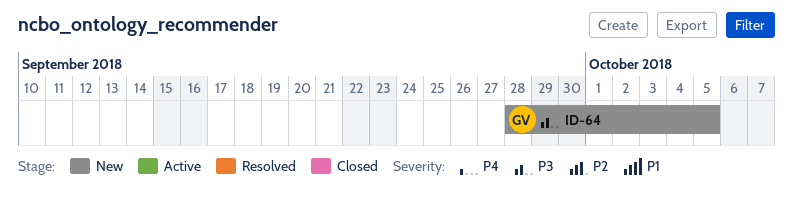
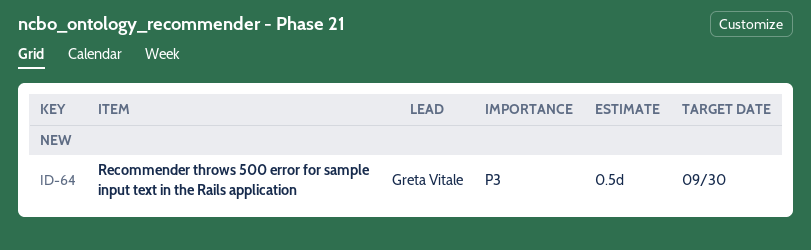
ID-64, due: Oct 5 -> Sep 30

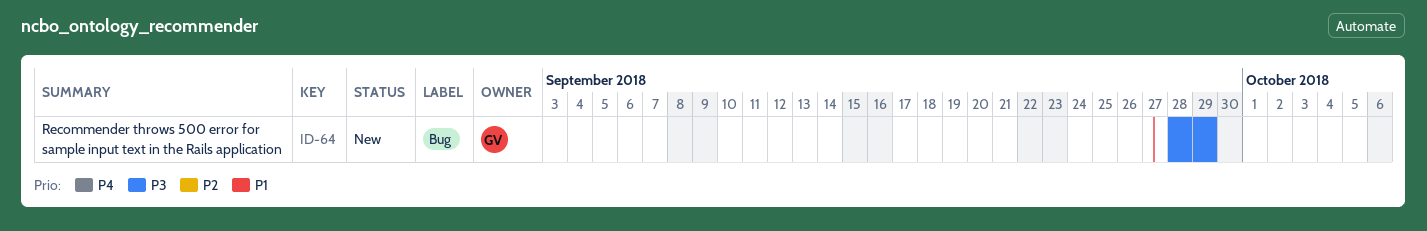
ID-64, due: Sep 30 -> Sep 29

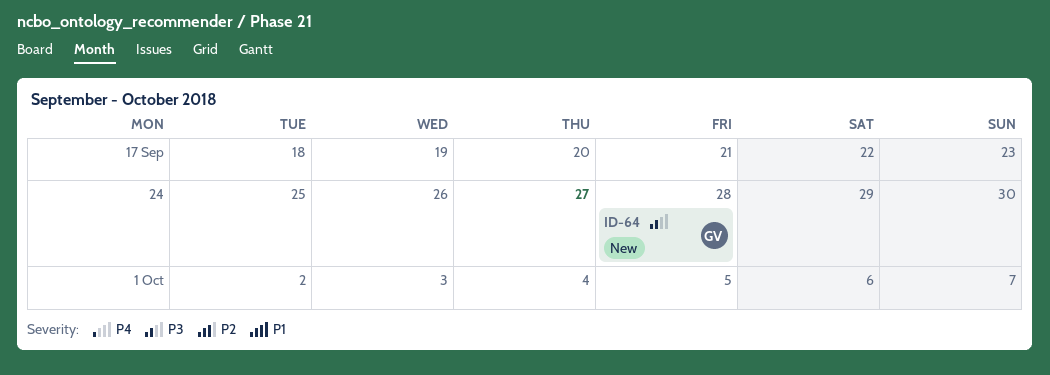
ID-64, due: Sep 29 -> Sep 28

